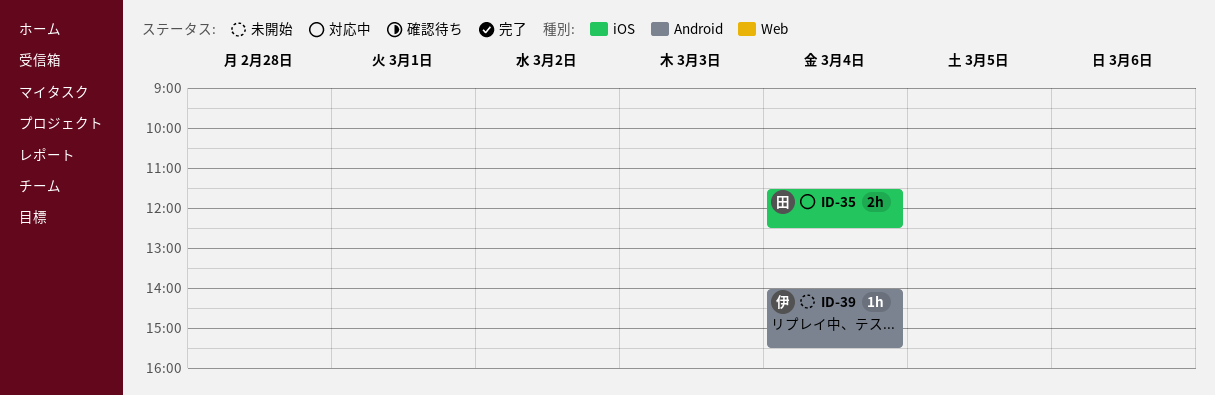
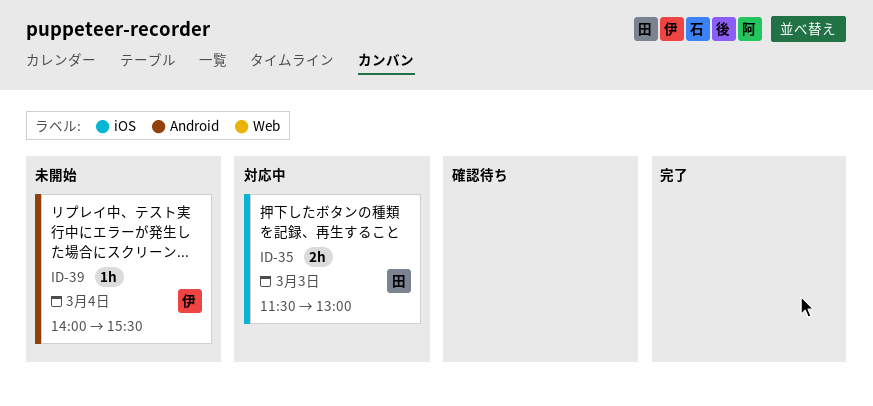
ID-35, day: Mar 4 -> Mar 3
ID-35, ends: 12:30 -> 13:00

